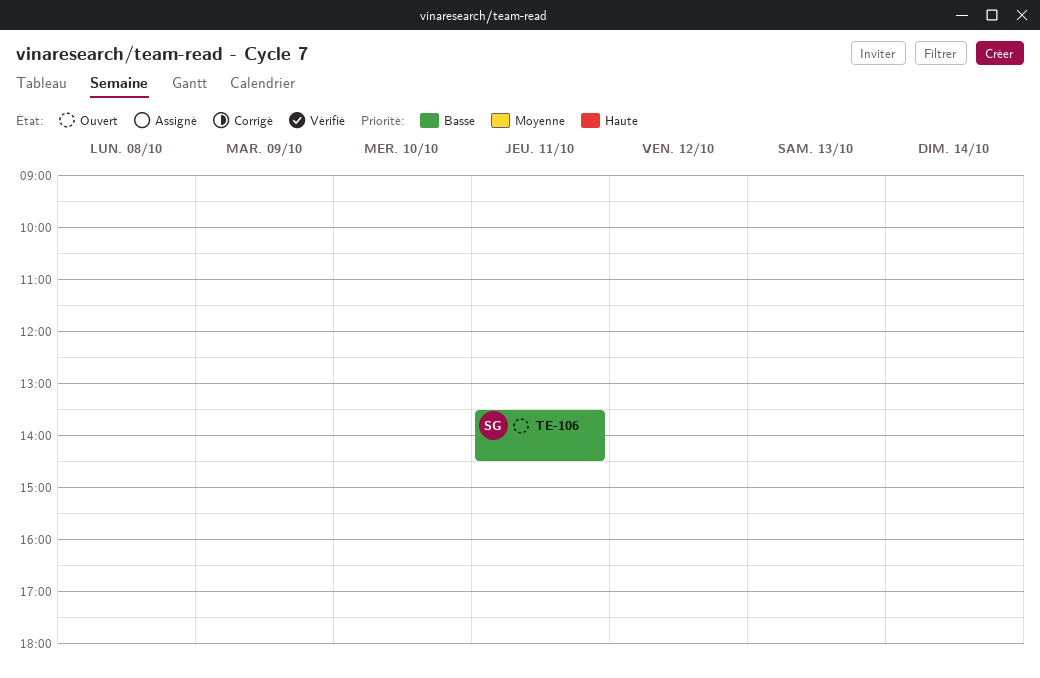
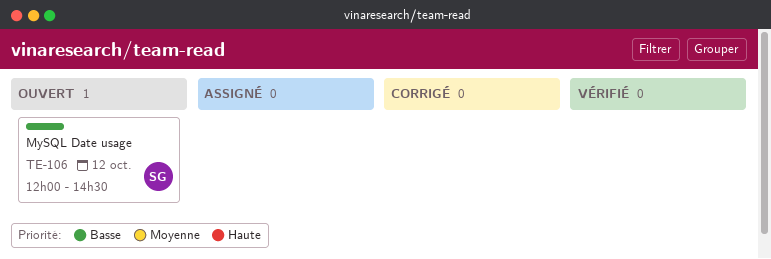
TE-106, day: Oct 11 -> Oct 12
TE-106, begins: 13:30 -> 12:00

